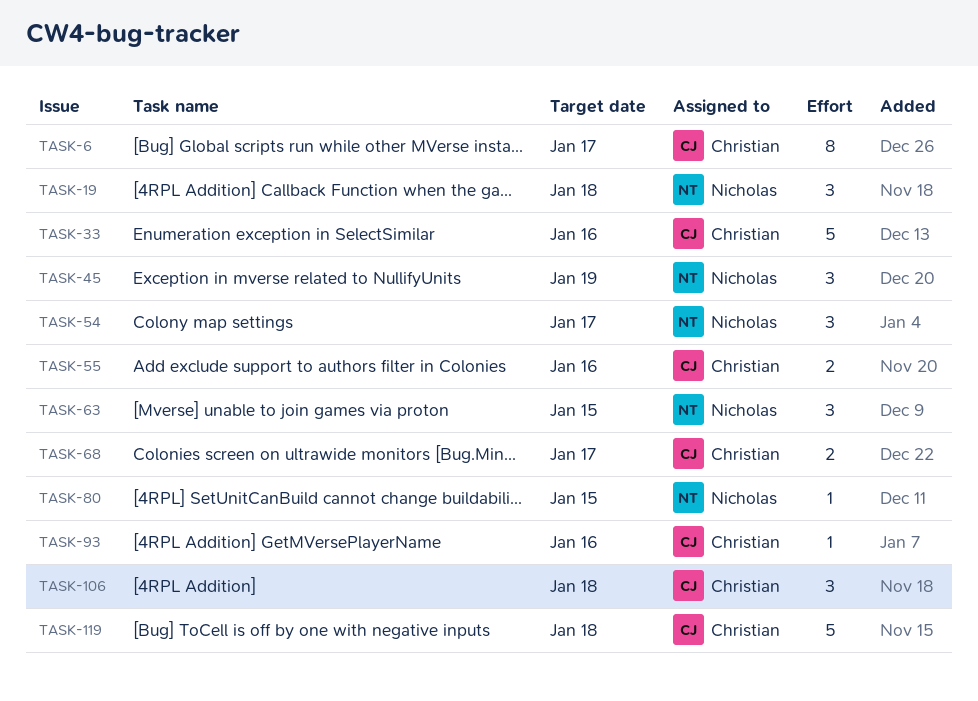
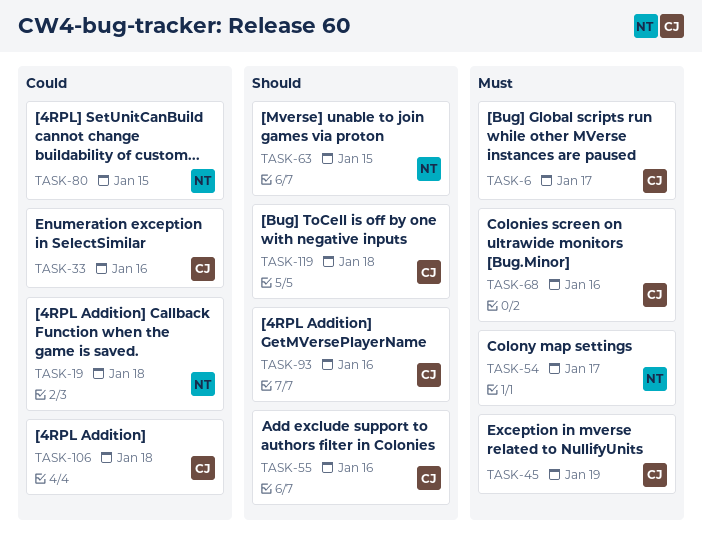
TASK-45, owner: Nicholas -> Christian
TASK-68, due: Jan 17 -> Jan 16

